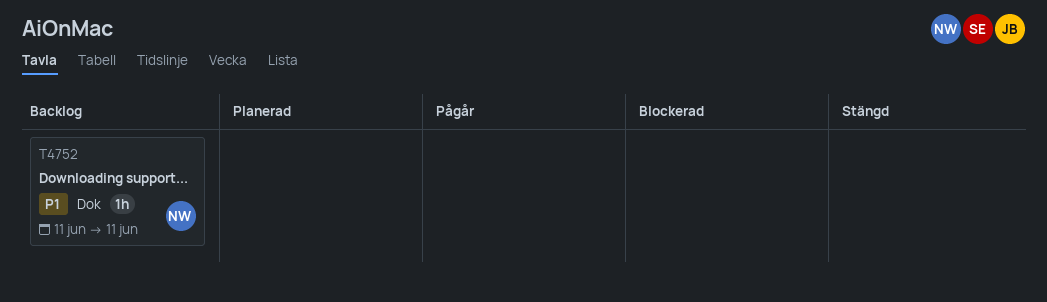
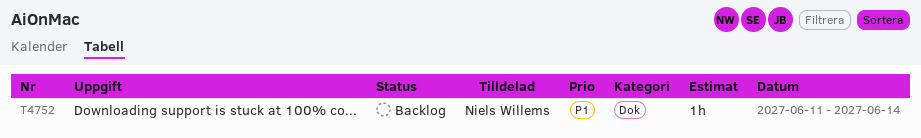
T4752, due: Jun 11 -> Jun 14

